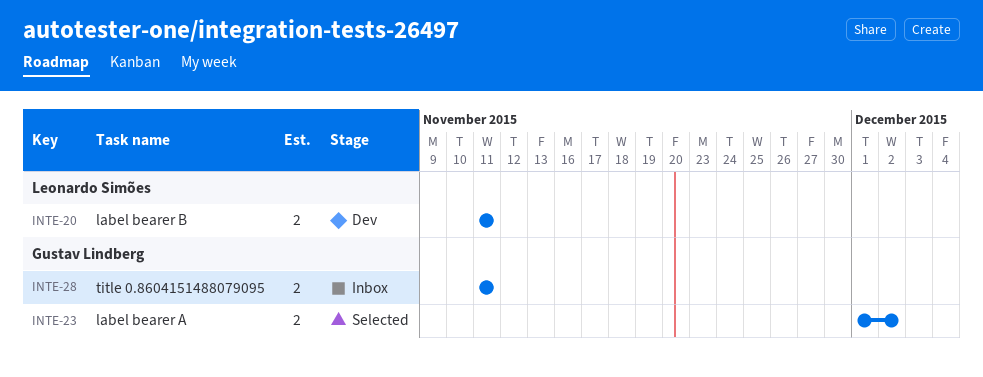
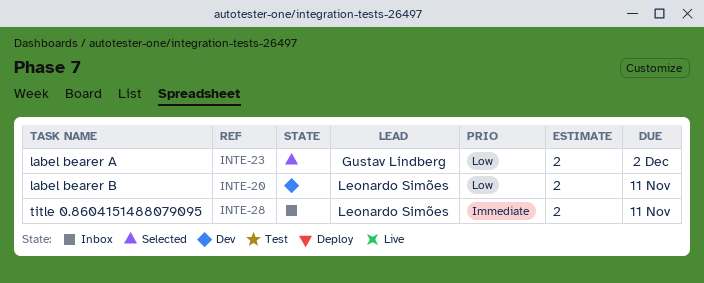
INTE-28, owner: Gustav Lindberg -> Leonardo Simões

